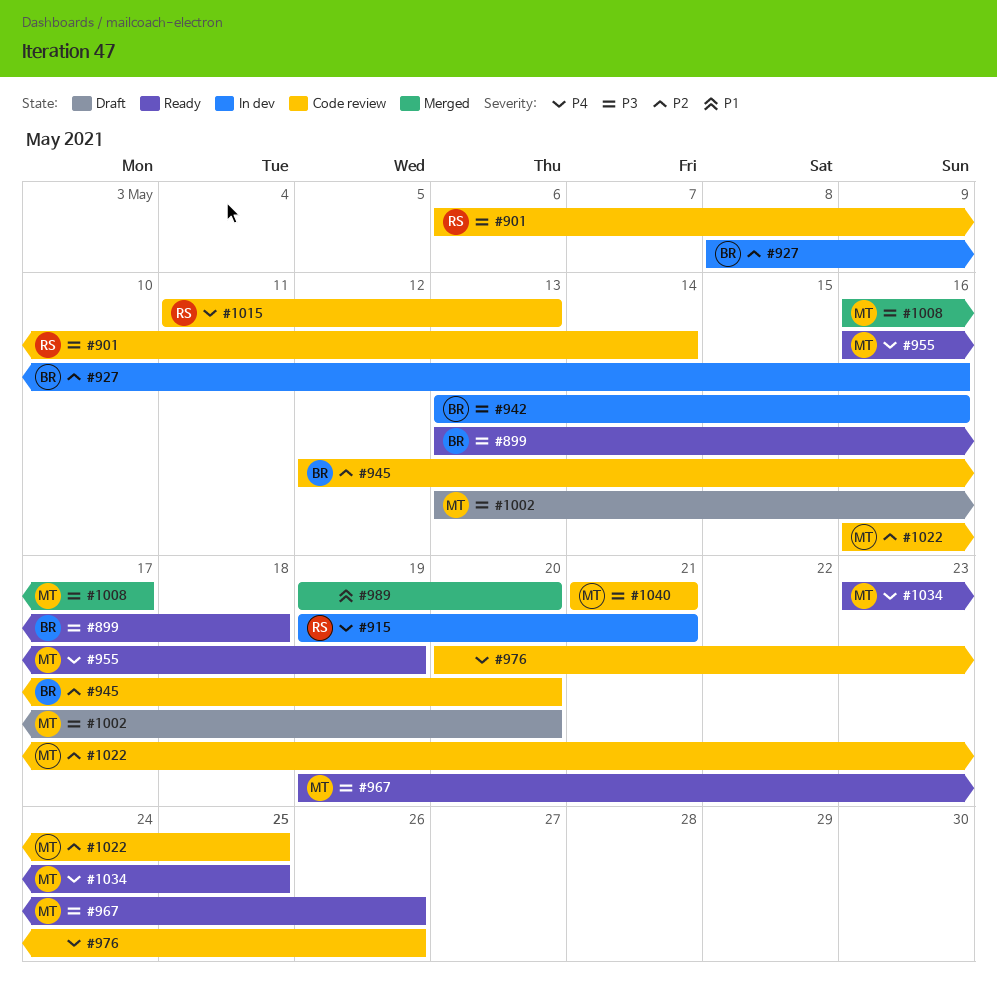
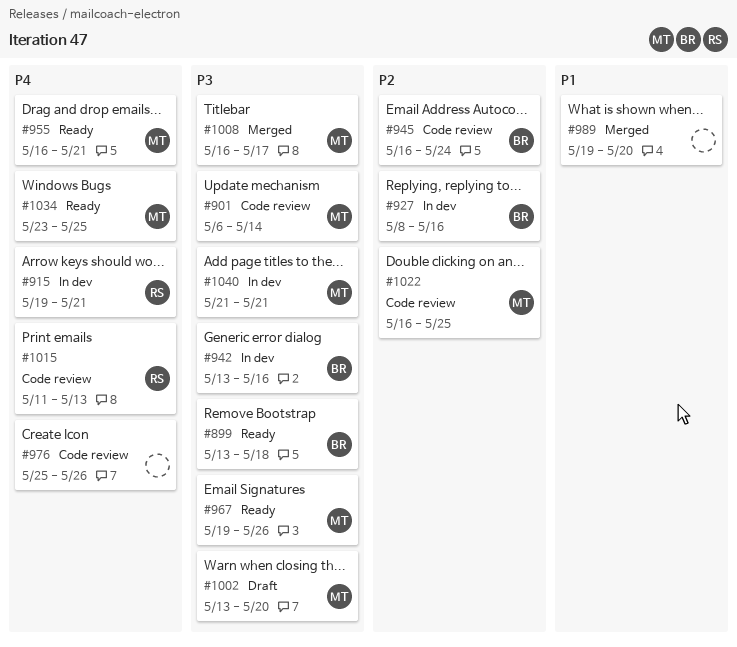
#901, owner: RS -> MT
#945, start: May 12 -> May 16
#945, due: May 20 -> May 24
#955, due: May 19 -> May 21
#976, start: May 20 -> May 25
#1040, status: Code review -> In dev

